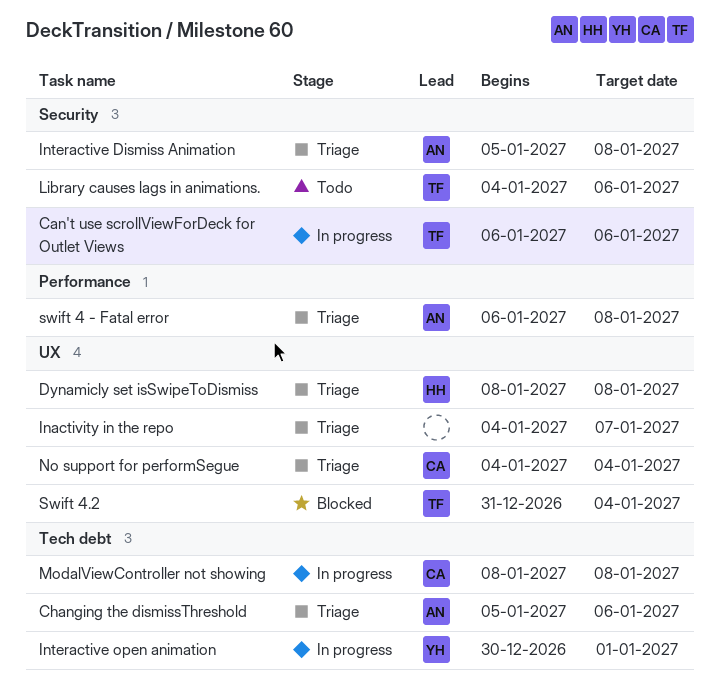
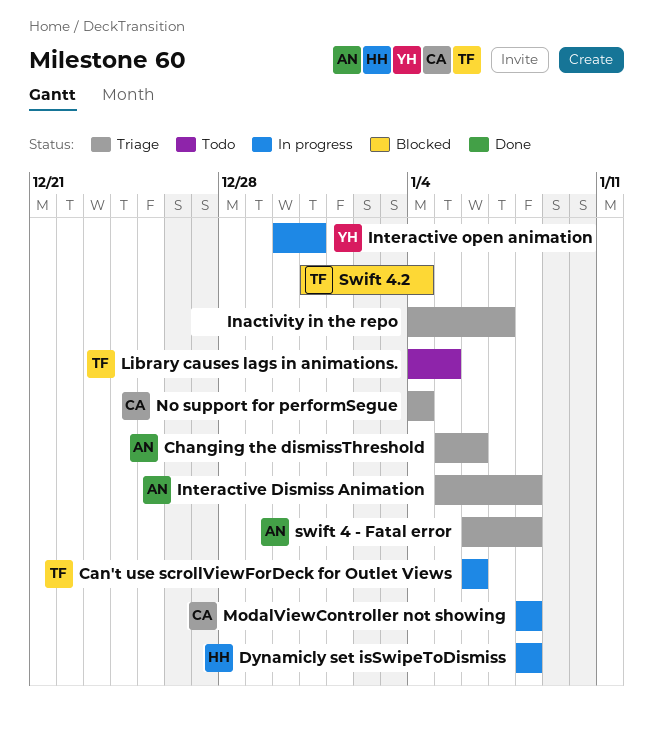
Dynamicly set isSwipeToDismiss, status: Triage -> In progress
Interactive open animation, due: Jan 1 -> Dec 31
Library causes lags in animations., due: Jan 6 -> Jan 5

